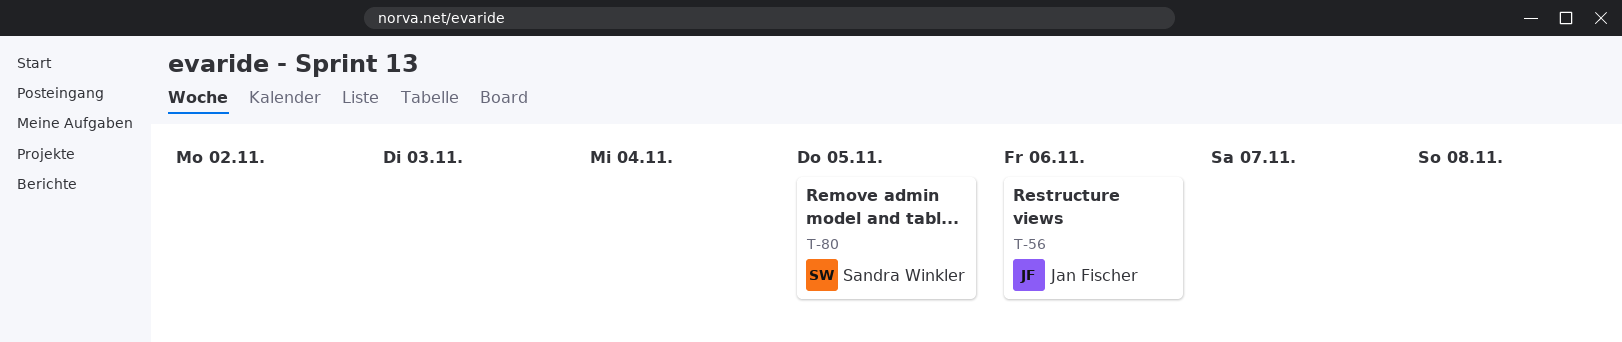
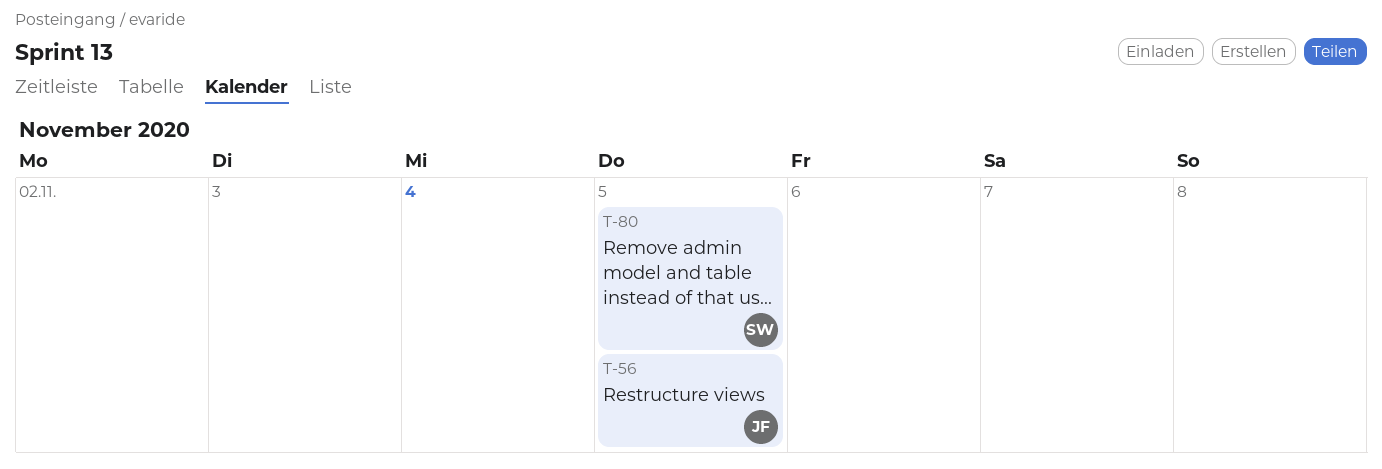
T-56, due: Nov 6 -> Nov 5

